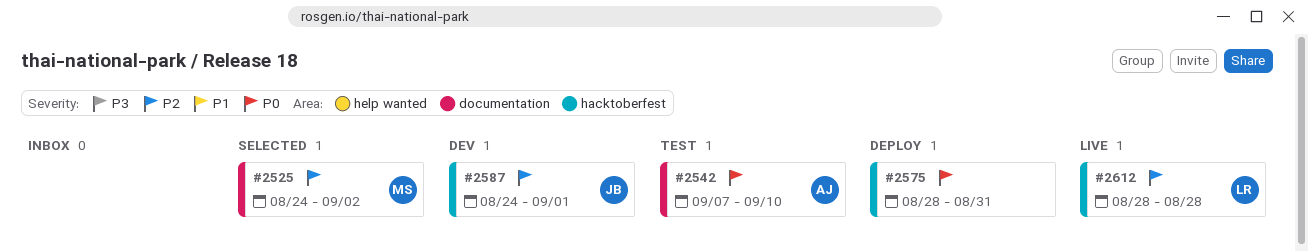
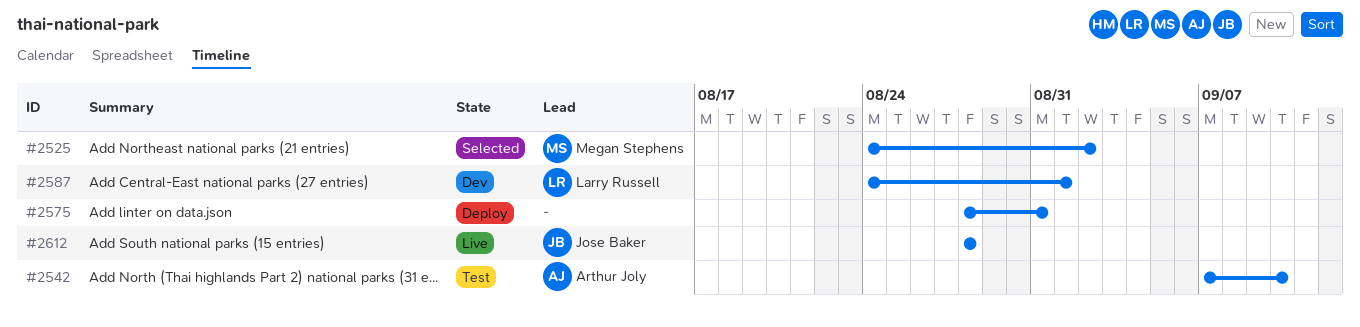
#2587, owner: Jose Baker -> Larry Russell
#2612, owner: Larry Russell -> Jose Baker

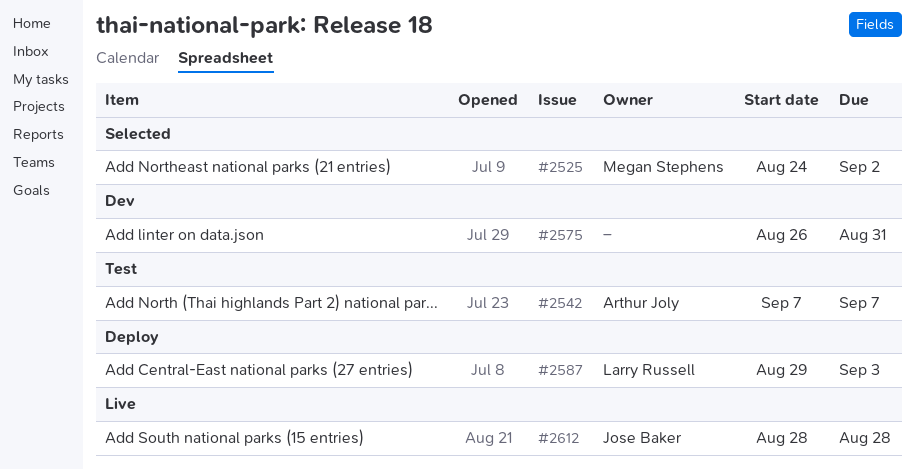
#2542, due: Sep 10 -> Sep 7
#2575, status: Deploy -> Dev
#2575, start: Aug 28 -> Aug 26
#2587, status: Dev -> Deploy
#2587, start: Aug 24 -> Aug 29
#2587, due: Sep 1 -> Sep 3

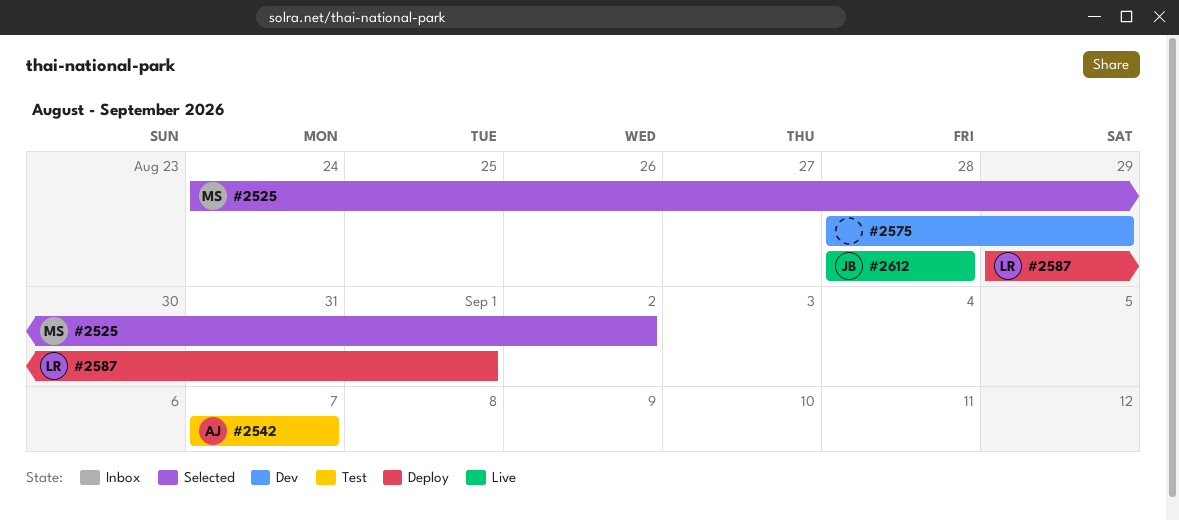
#2575, start: Aug 26 -> Aug 28
#2575, due: Aug 31 -> Aug 29
#2587, due: Sep 3 -> Sep 1

